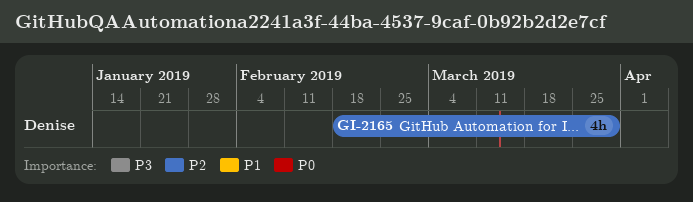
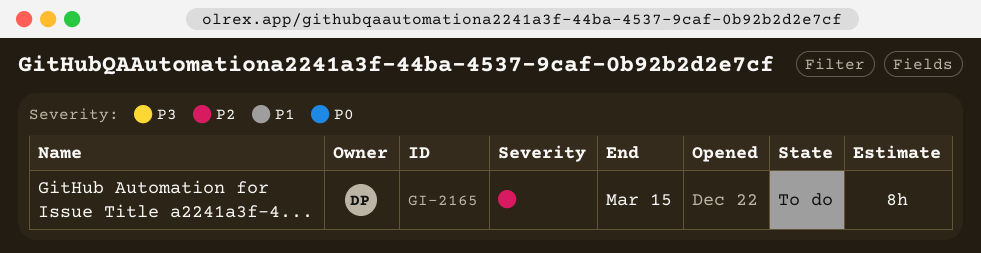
GI-2165, estimate: 4h -> 8h
GI-2165, due: Mar 29 -> Mar 15

